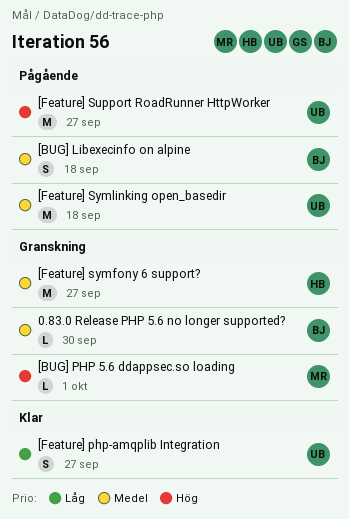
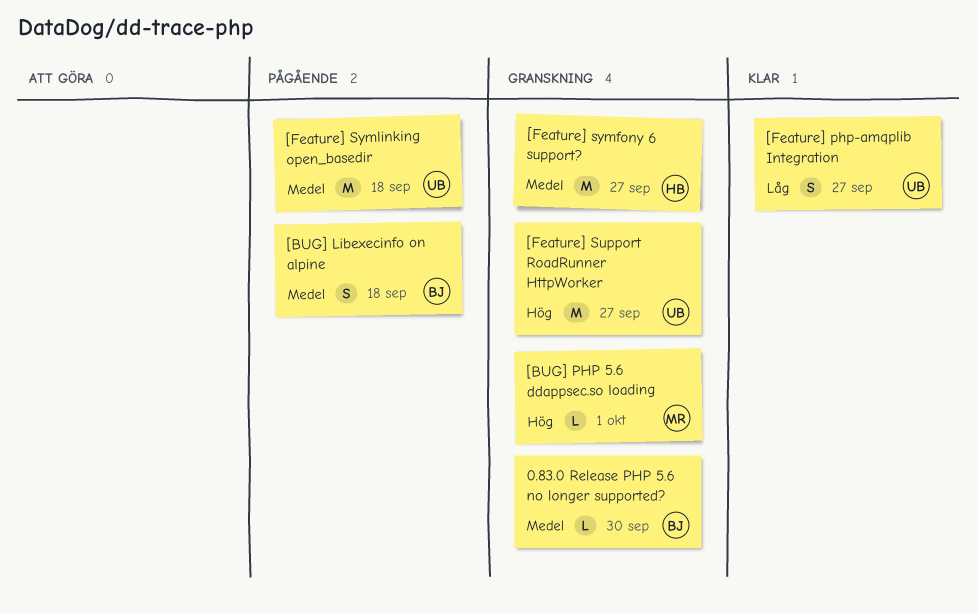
[Feature] Support RoadRunner HttpWorker, status: Pågående -> Granskning

